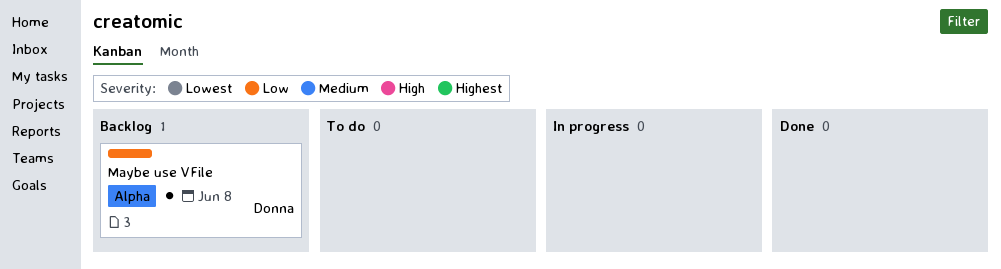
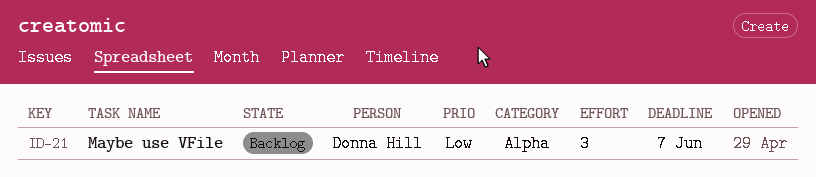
Maybe use VFile, estimate: 1 -> 3
Maybe use VFile, due: Jun 8 -> Jun 7

